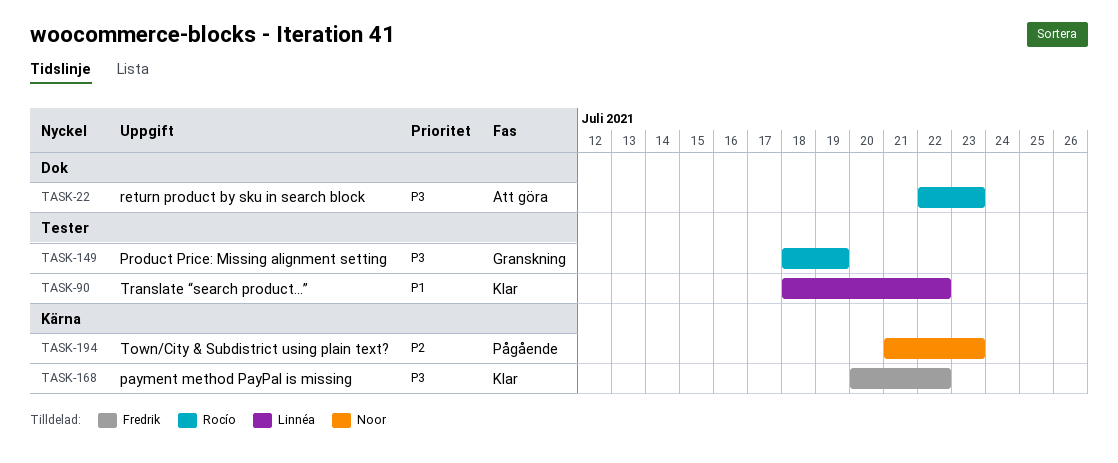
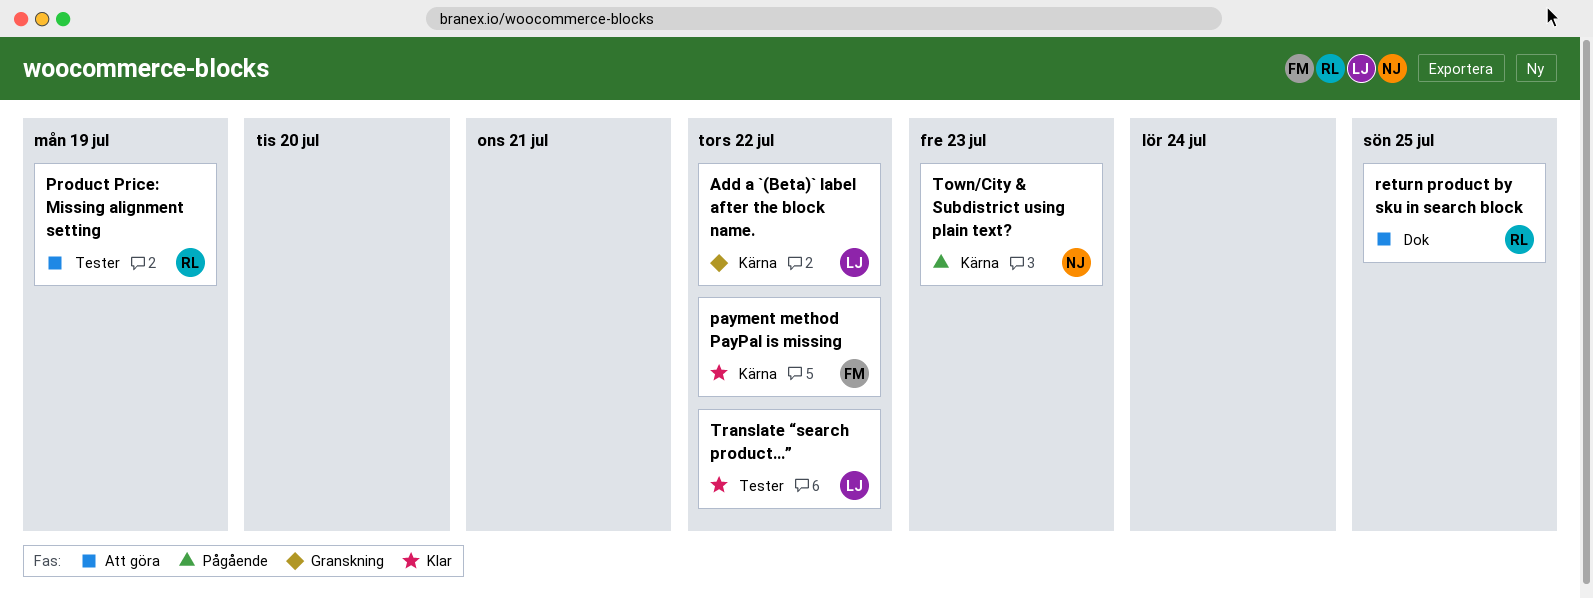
Add a `(Beta)` label after the block name.: none -> present
Product Price: Missing alignment setting, status: Granskning -> Att göra
return product by sku in search block, due: Jul 23 -> Jul 25

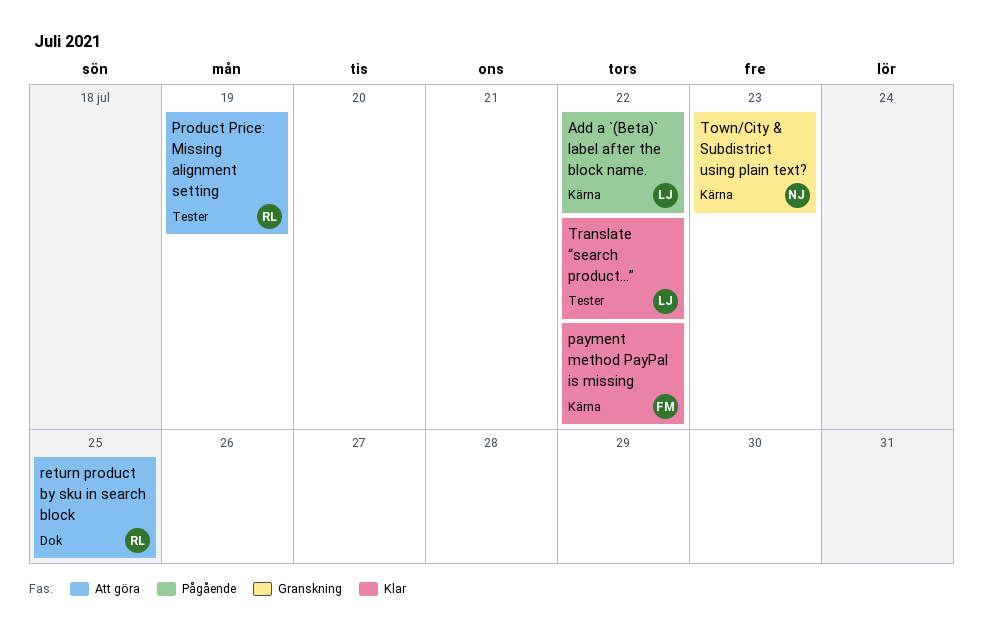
Add a `(Beta)` label after the block name., status: Granskning -> Pågående
Town/City & Subdistrict using plain text?, status: Pågående -> Granskning

